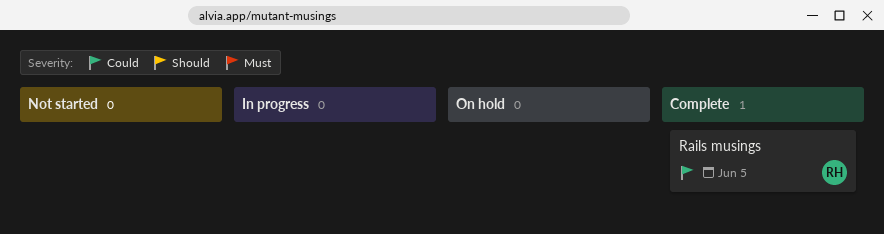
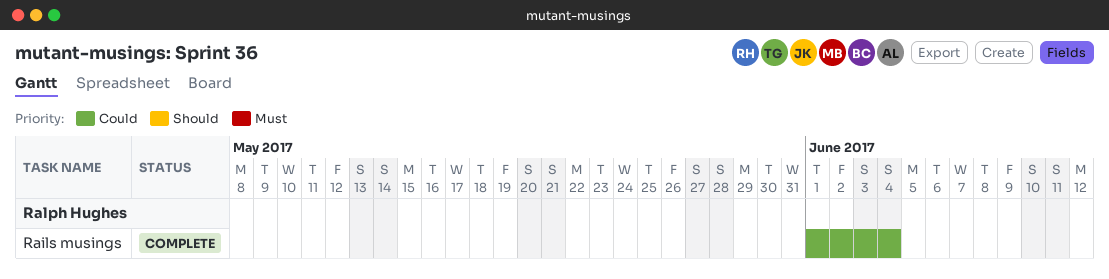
Rails musings, due: Jun 5 -> Jun 4

